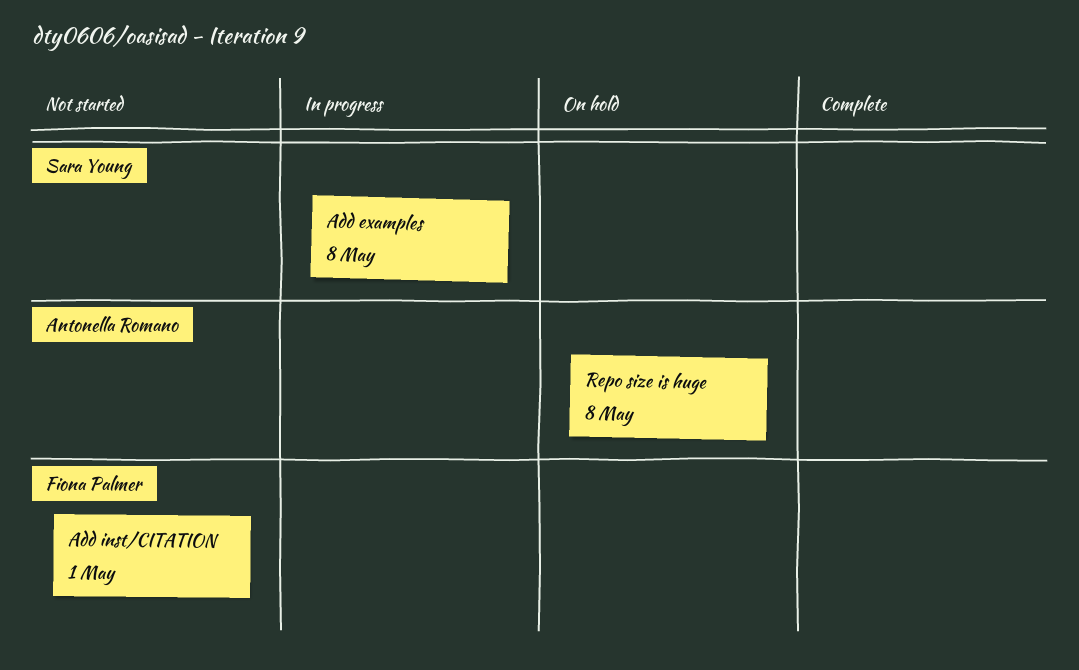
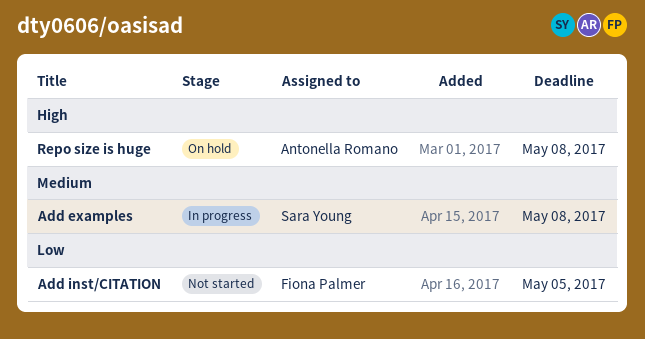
Add inst/CITATION, due: May 1 -> May 5

